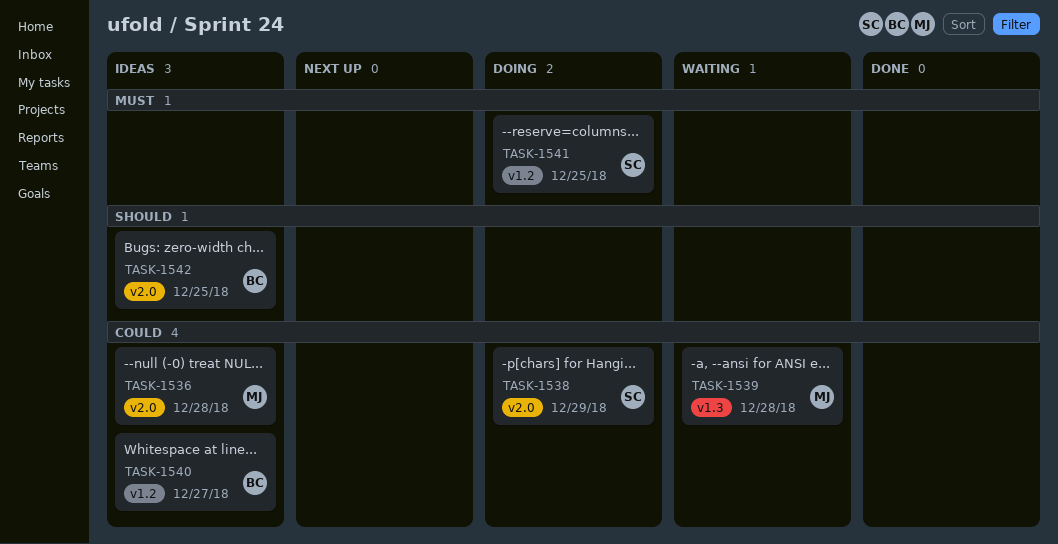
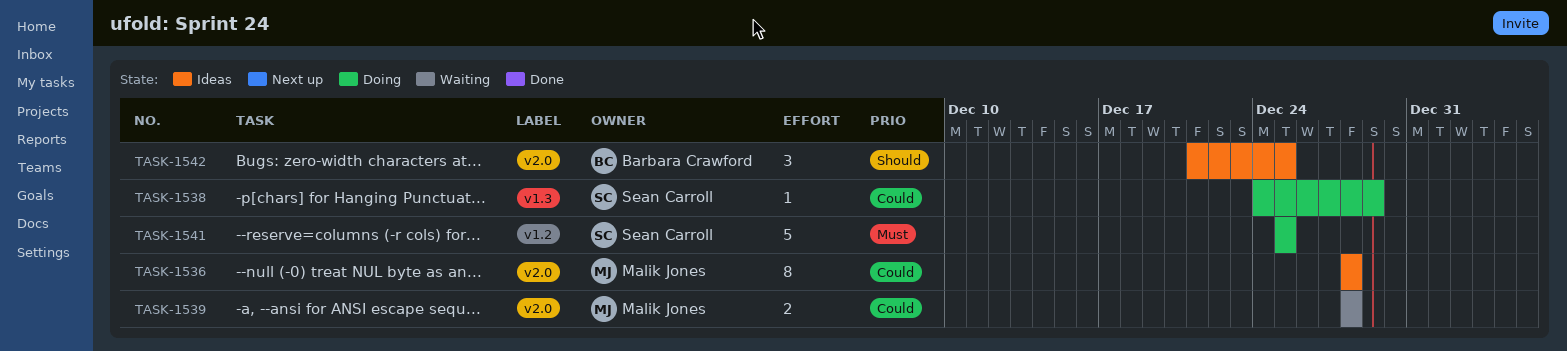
TASK-1538, label: v2.0 -> v1.3
TASK-1539, label: v1.3 -> v2.0
TASK-1540: present -> none

